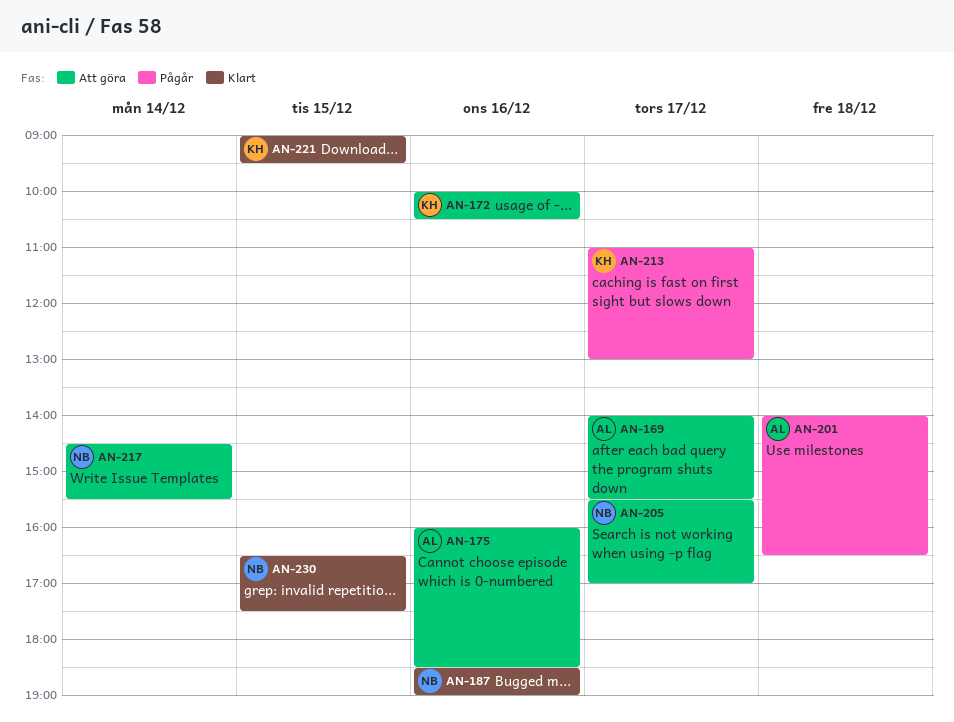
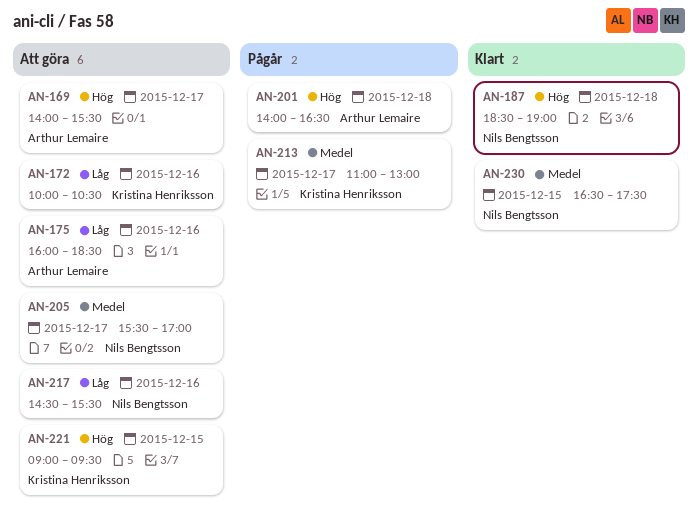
AN-187, day: Dec 16 -> Dec 18
AN-217, day: Dec 14 -> Dec 16
AN-221, status: Klart -> Att göra

